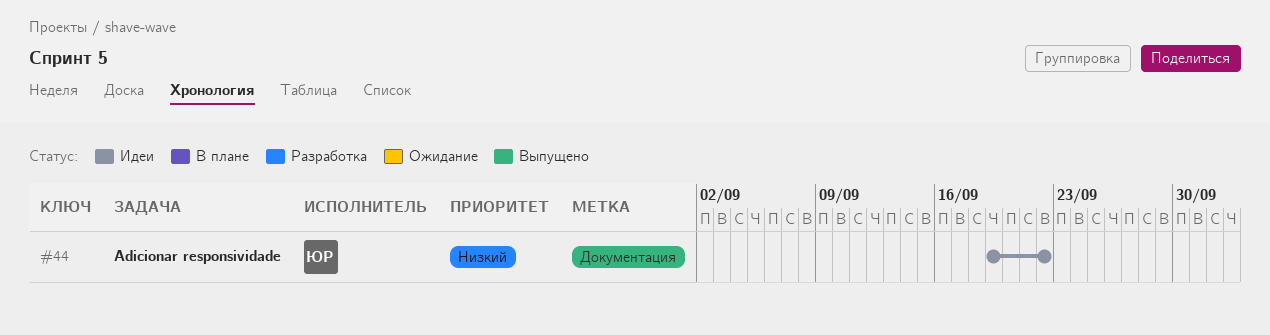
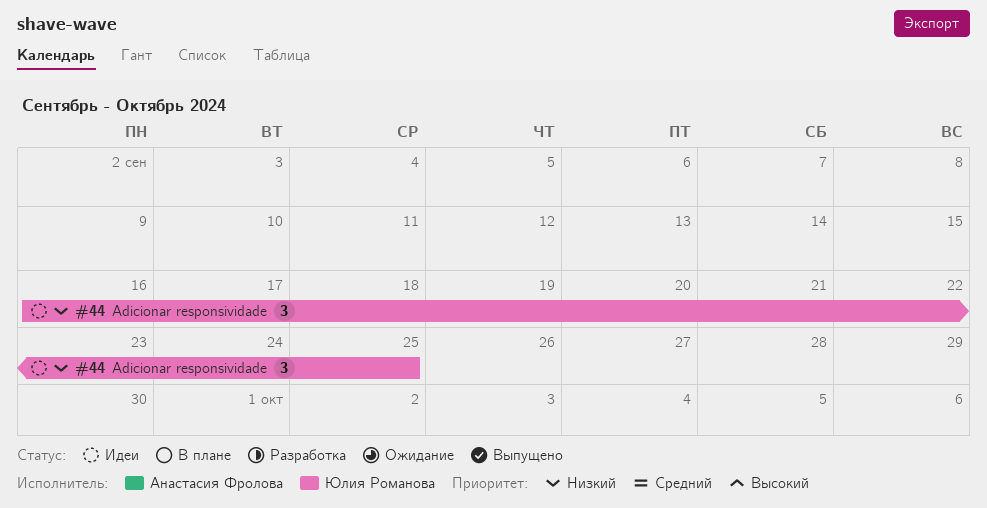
#44, start: Sep 19 -> Sep 16
#44, due: Sep 22 -> Sep 25

